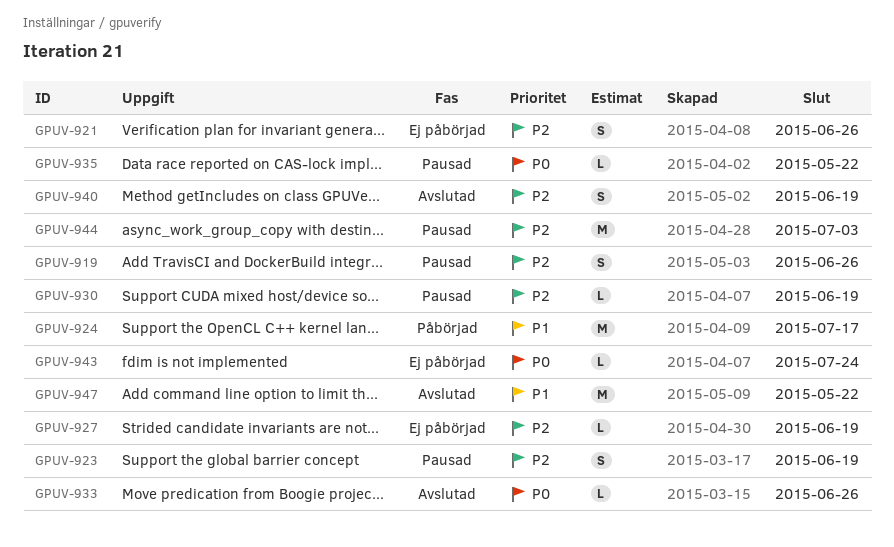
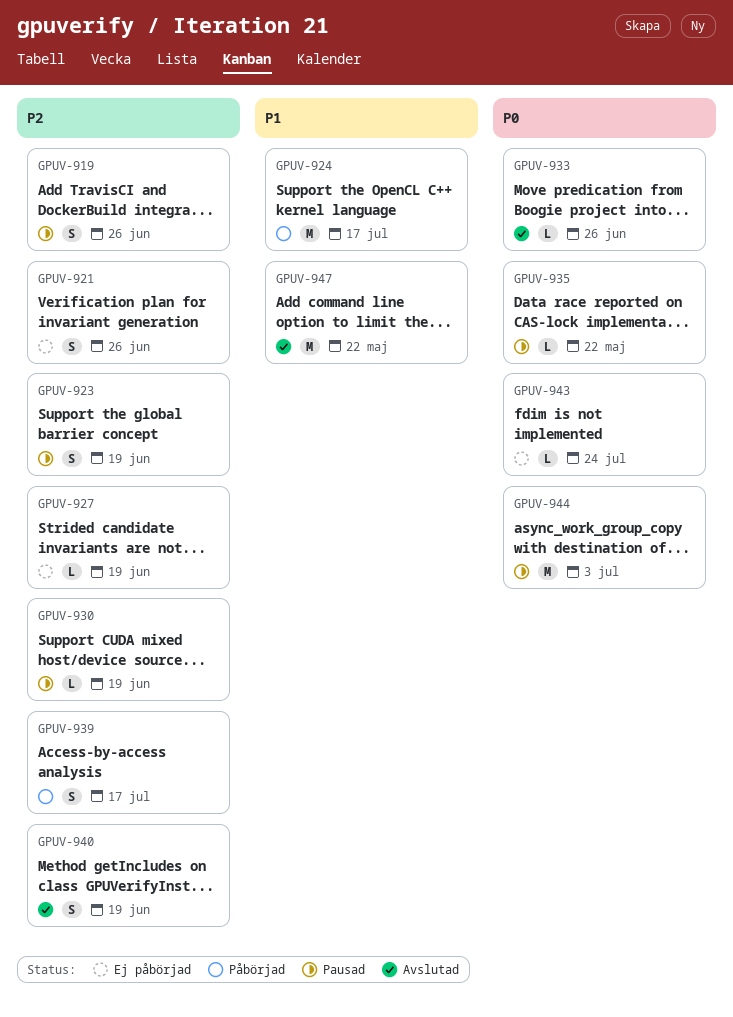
GPUV-939: none -> present
GPUV-944, priority: P2 -> P0

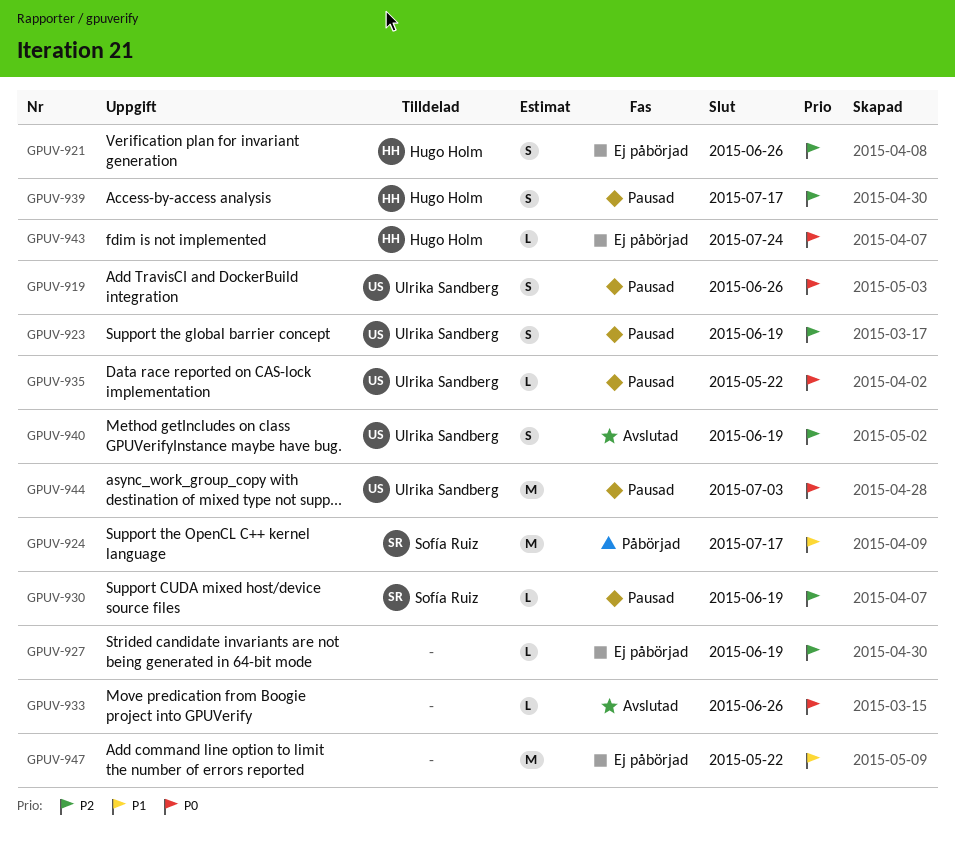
GPUV-919, priority: P2 -> P0
GPUV-939, status: Påbörjad -> Pausad
GPUV-947, status: Avslutad -> Ej påbörjad

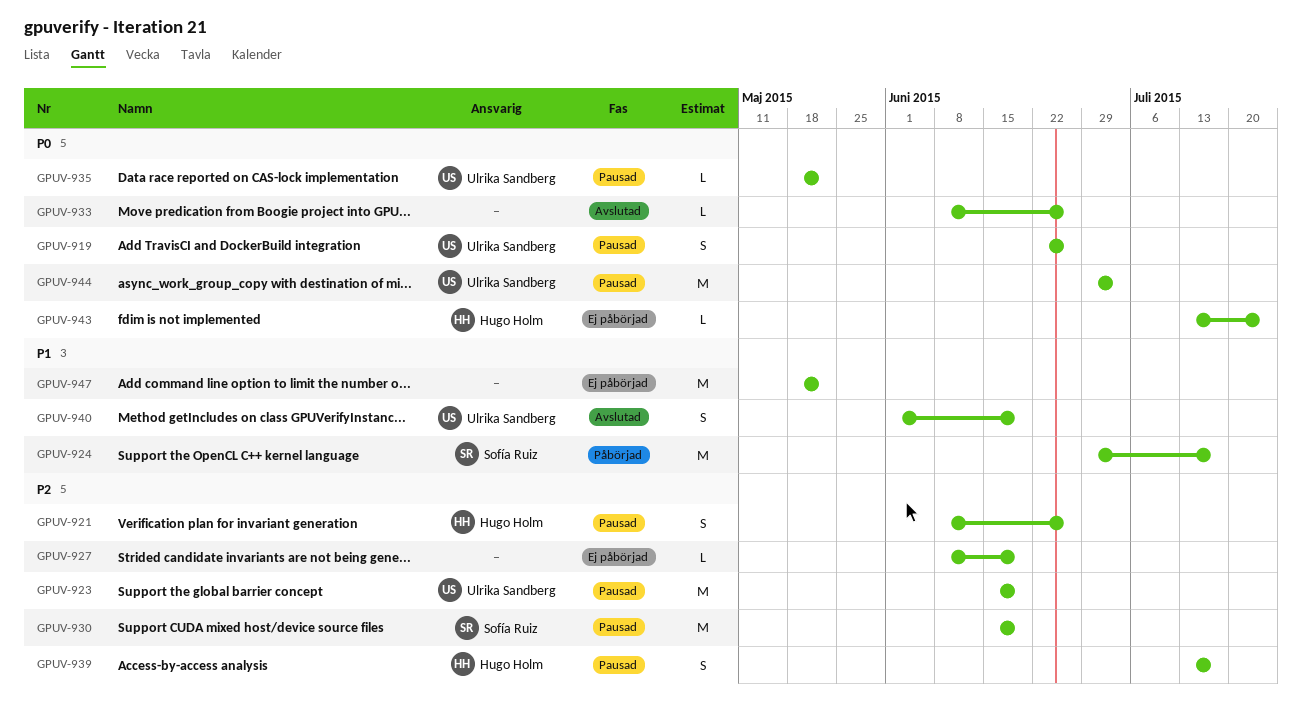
GPUV-921, status: Ej påbörjad -> Pausad
GPUV-923, estimate: S -> M
GPUV-930, estimate: L -> M
GPUV-940, priority: P2 -> P1

